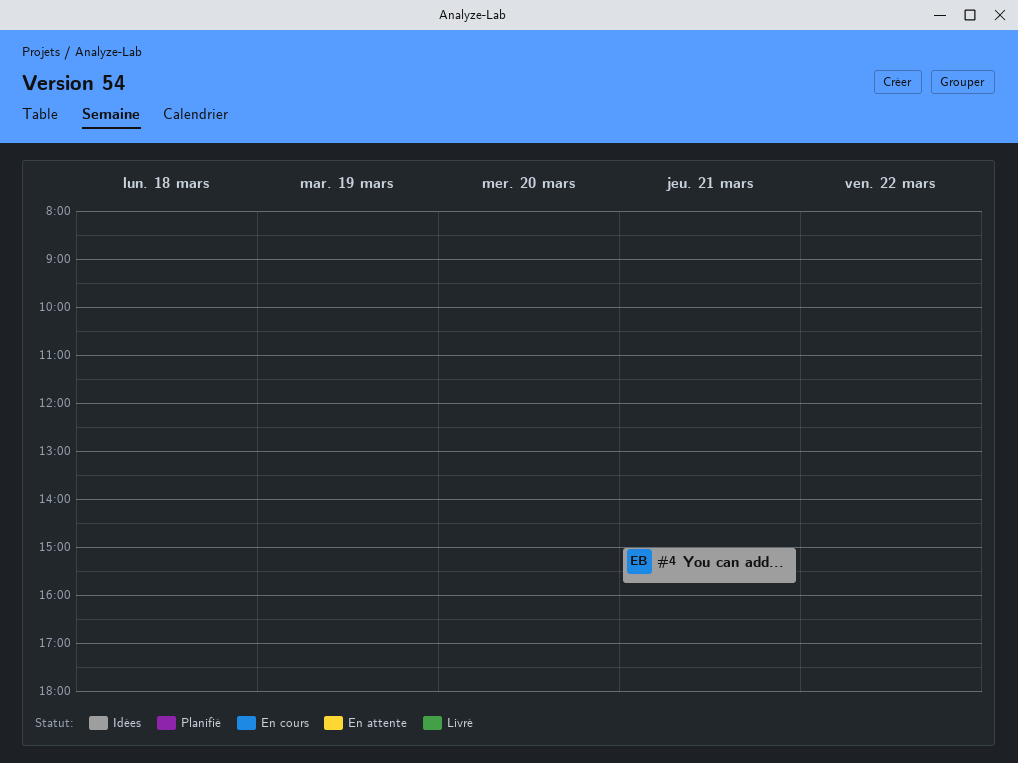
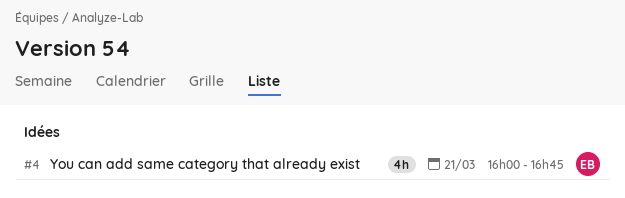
#4, begins: 15:00 -> 16:00
#4, ends: 15:45 -> 16:45

